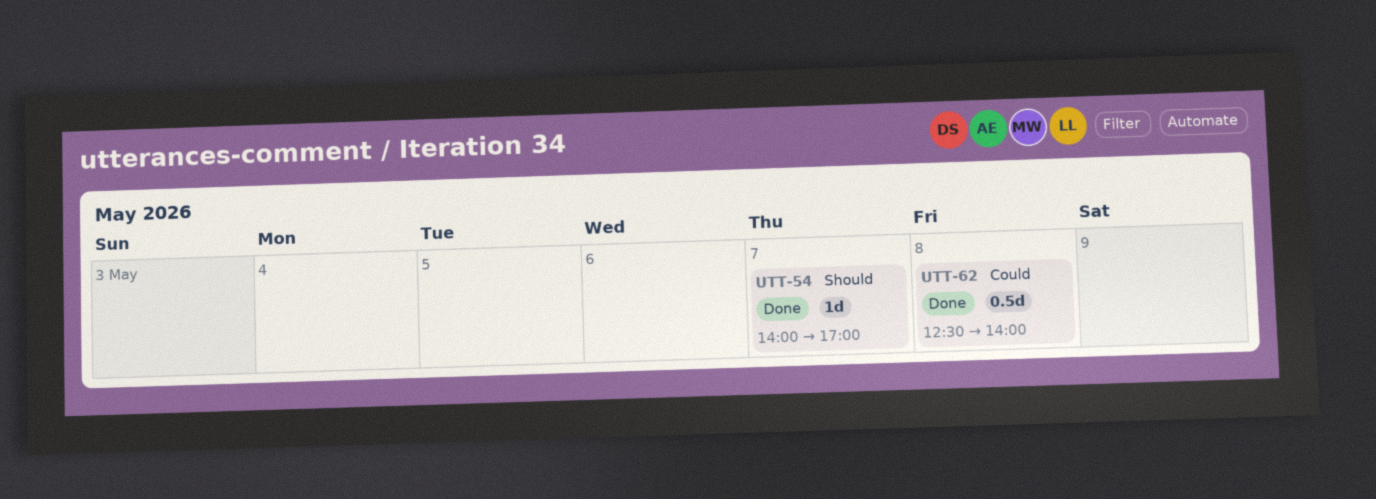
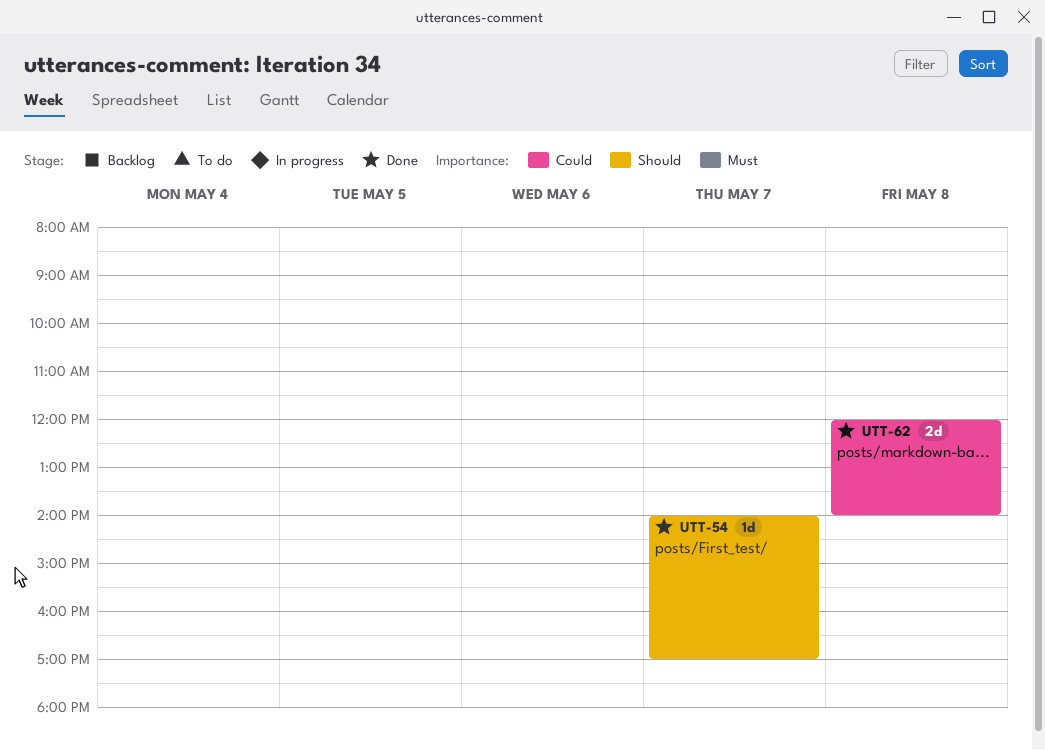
UTT-62, estimate: 0.5d -> 2d
UTT-62, begins: 12:30 -> 12:00

